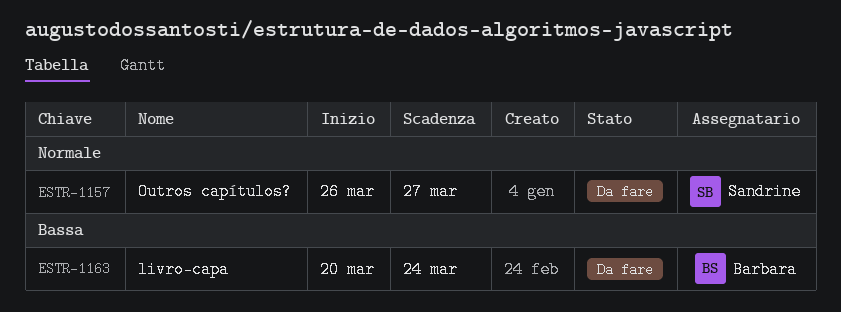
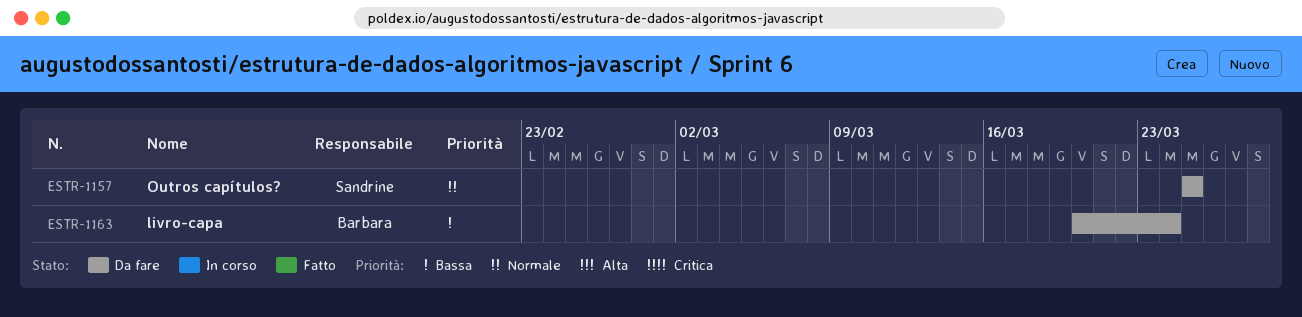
ESTR-1157, start: Mar 26 -> Mar 25
ESTR-1157, due: Mar 27 -> Mar 25

